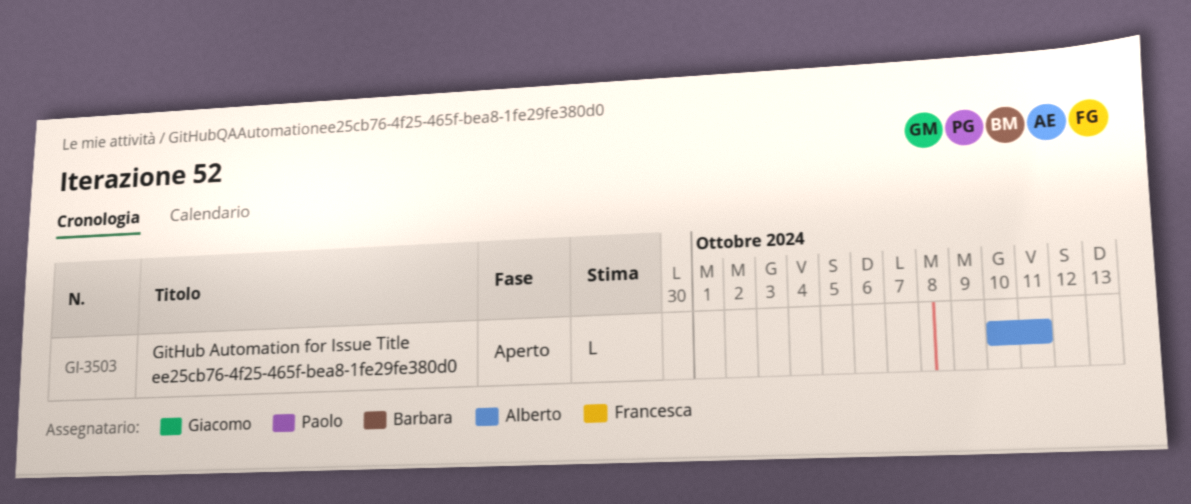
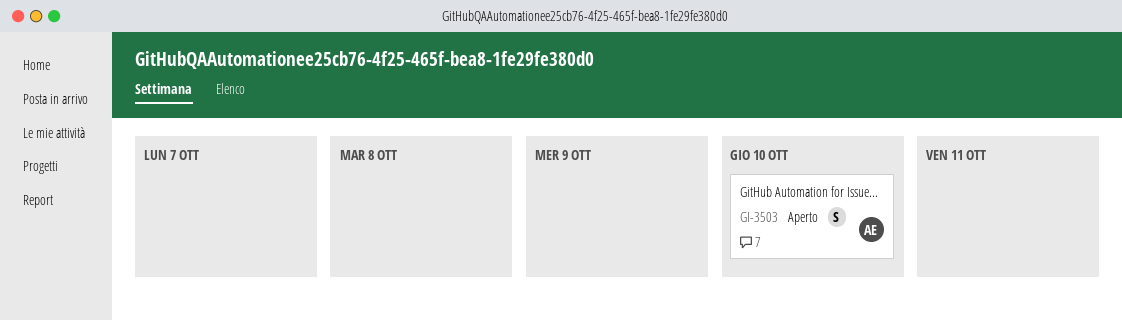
GI-3503, estimate: L -> S
GI-3503, due: Oct 11 -> Oct 10

